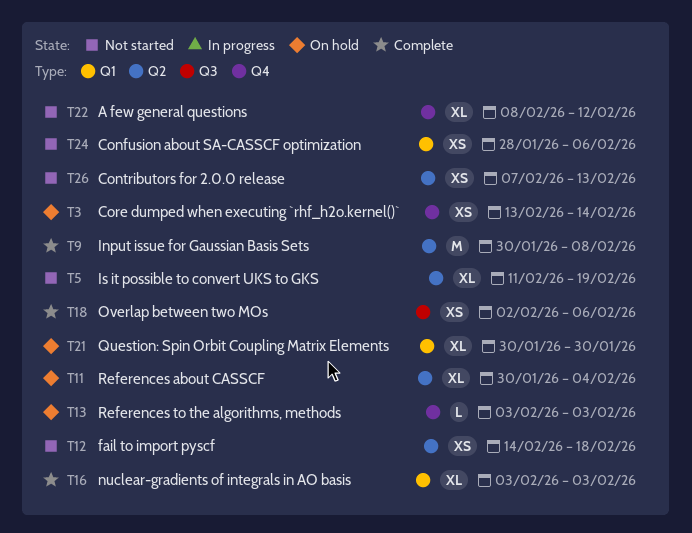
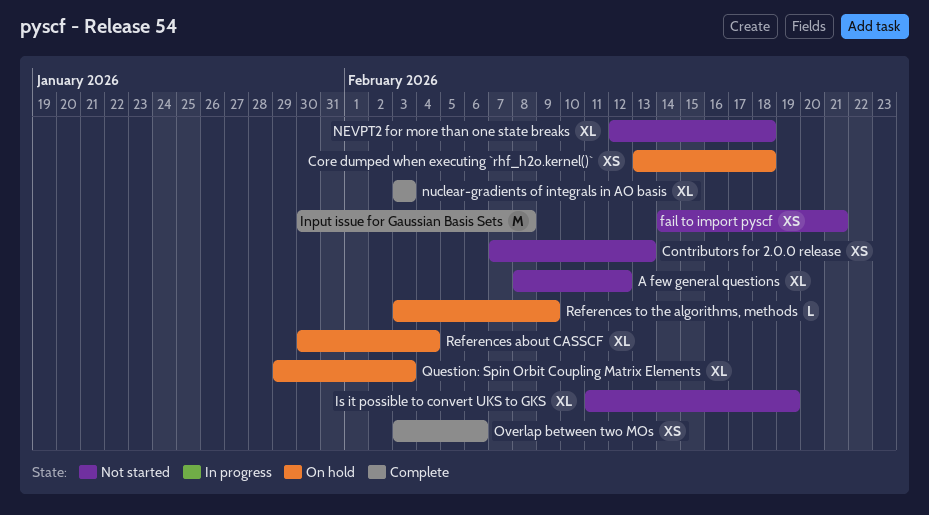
Confusion about SA-CASSCF optimization: present -> none
Core dumped when executing `rhf_h2o.kernel()`, due: Feb 14 -> Feb 18
fail to import pyscf, due: Feb 18 -> Feb 21
NEVPT2 for more than one state breaks: none -> present
Overlap between two MOs, start: Feb 2 -> Feb 3
Question: Spin Orbit Coupling Matrix Elements, start: Jan 30 -> Jan 29
Question: Spin Orbit Coupling Matrix Elements, due: Jan 30 -> Feb 3
References to the algorithms, methods, due: Feb 3 -> Feb 9

